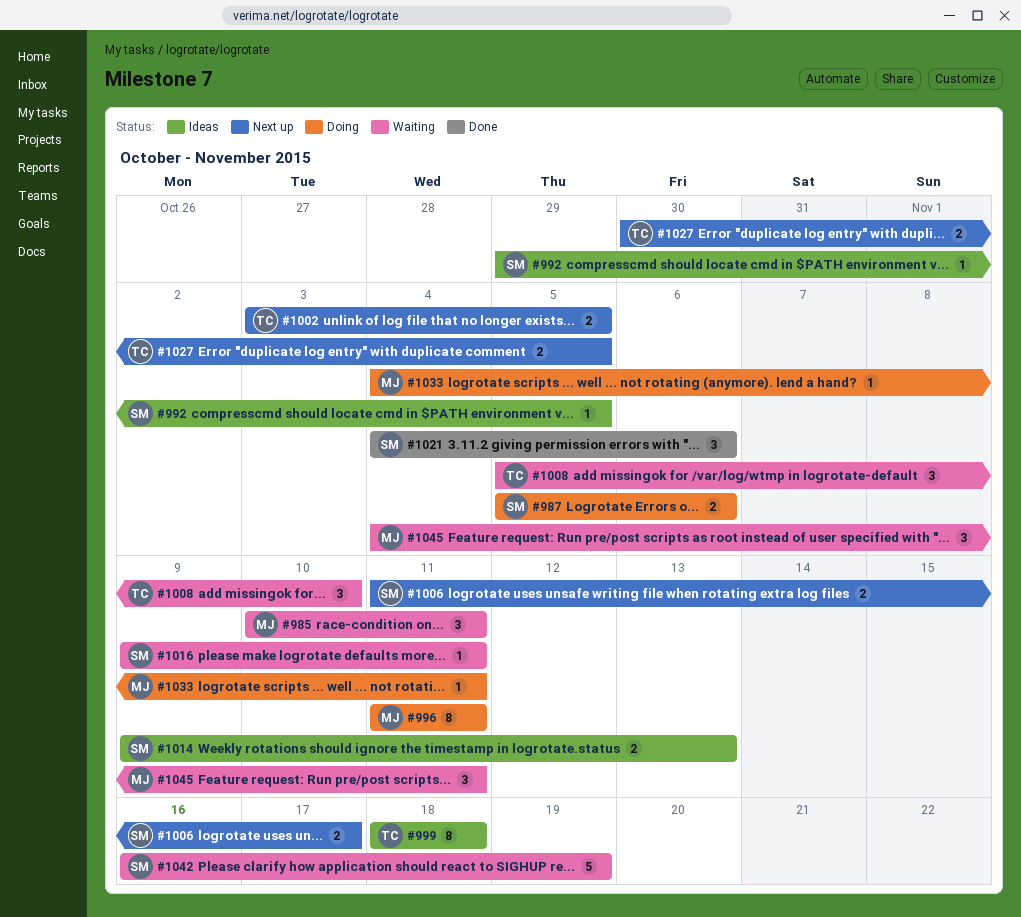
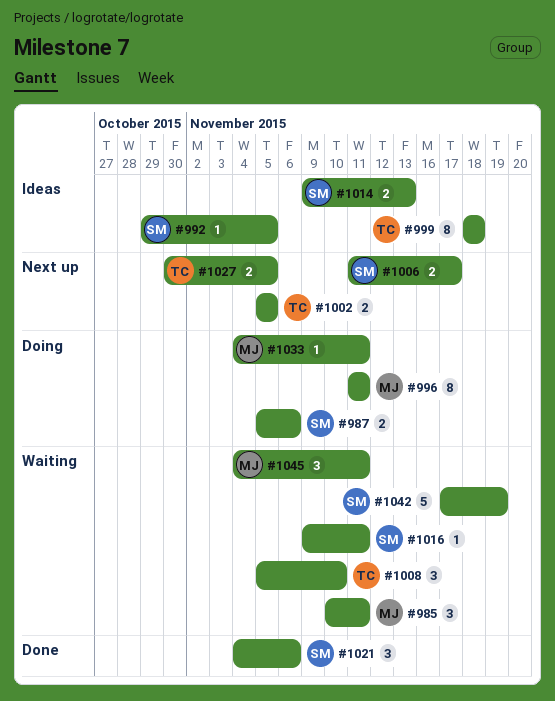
#1002, start: Nov 3 -> Nov 5
#1042, start: Nov 16 -> Nov 17

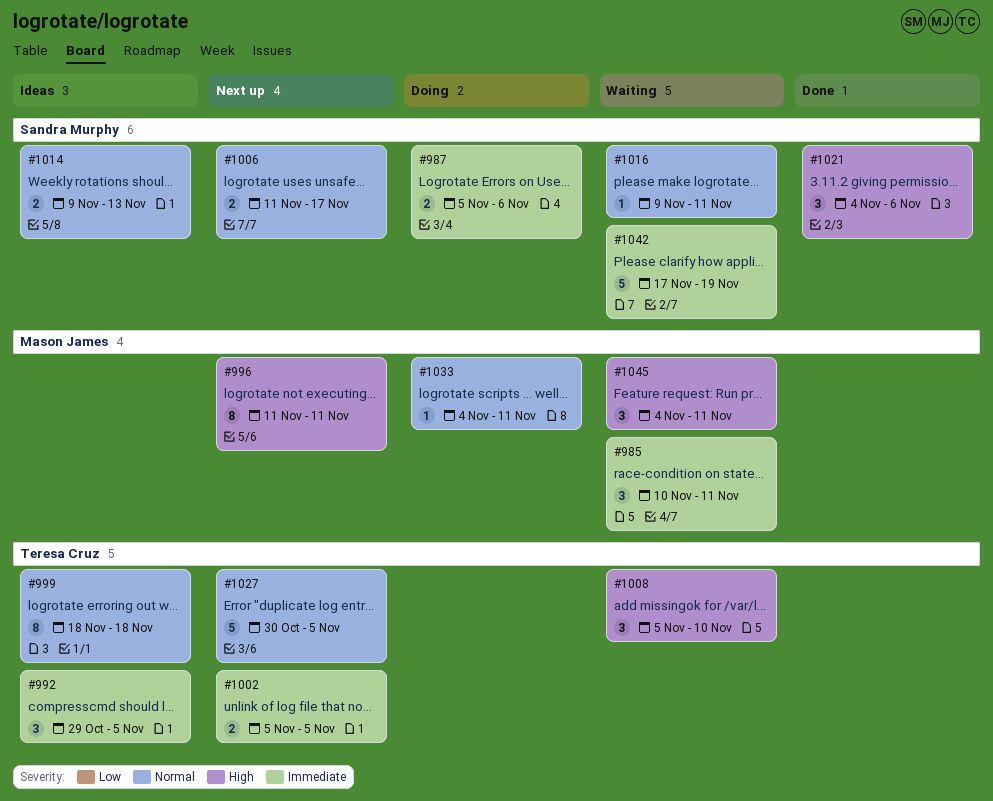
#992, owner: Sandra Murphy -> Teresa Cruz
#992, estimate: 1 -> 3
#996, status: Doing -> Next up
#1027, estimate: 2 -> 5

